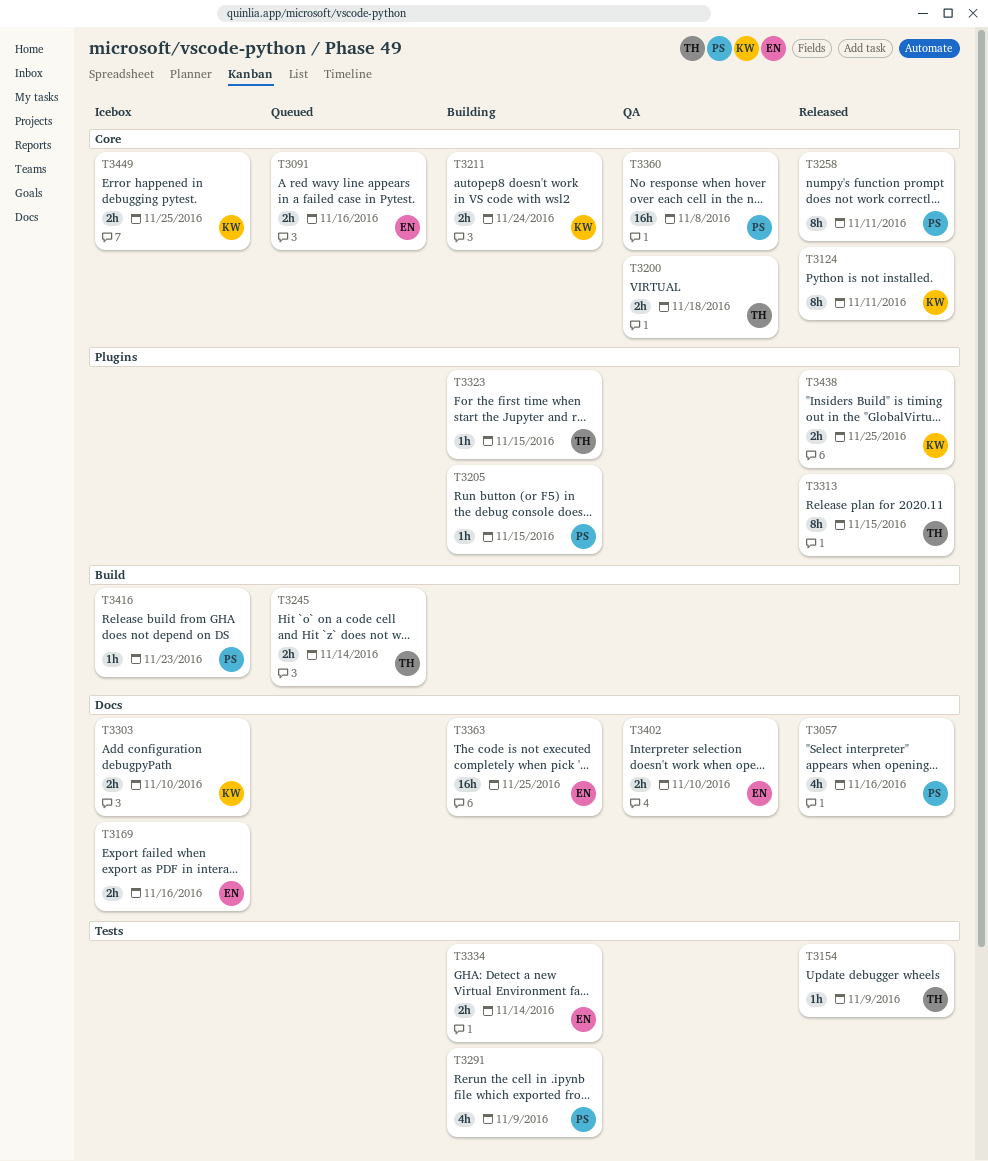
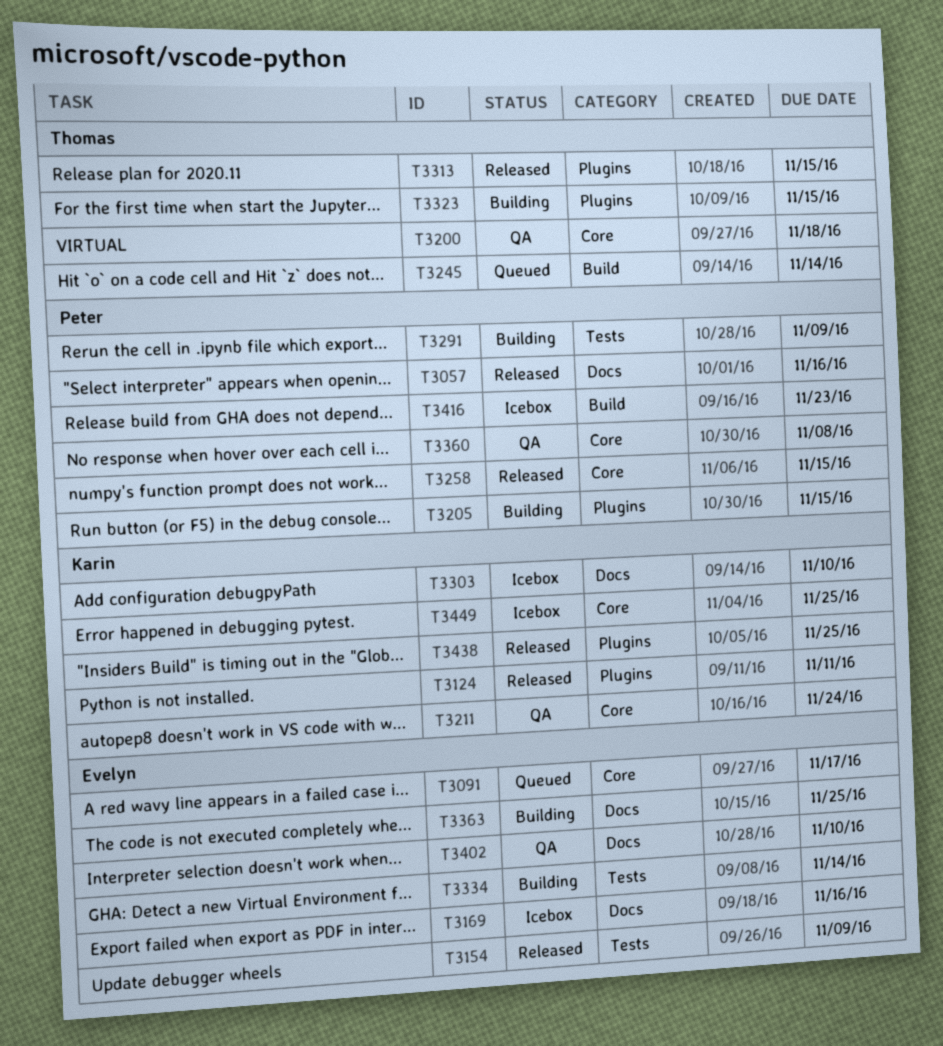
T3091, due: Nov 16 -> Nov 17
T3124, label: Core -> Plugins
T3154, owner: Thomas -> Evelyn
T3211, status: Building -> QA
T3258, due: Nov 11 -> Nov 15

